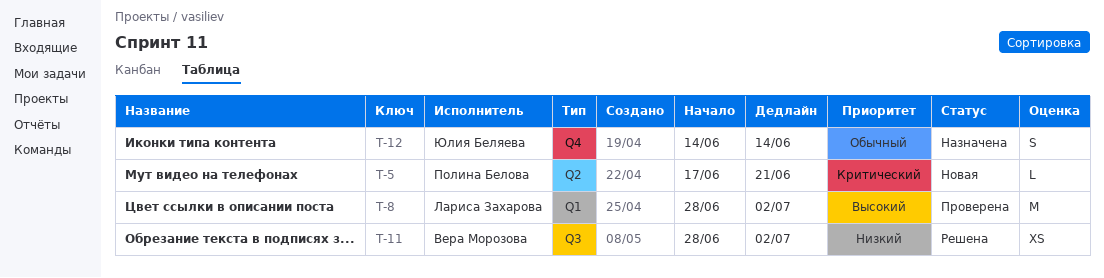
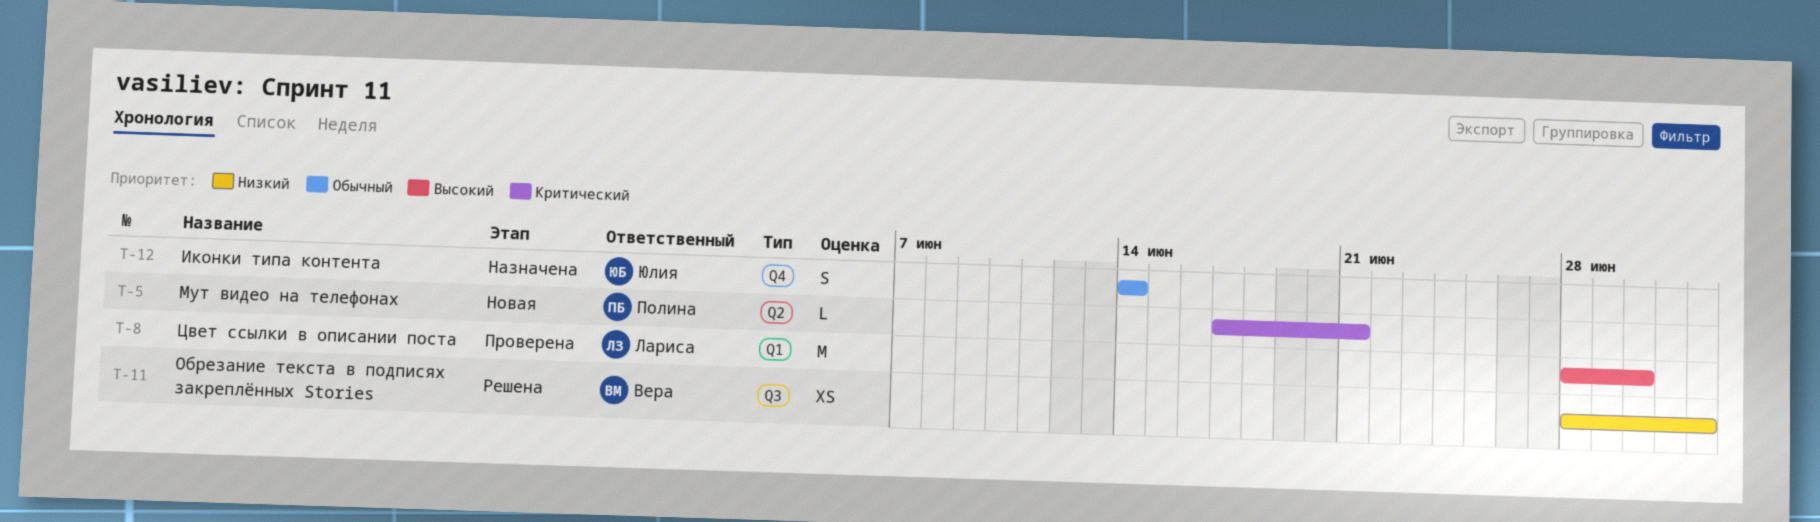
T-8, due: Jul 2 -> Jun 30

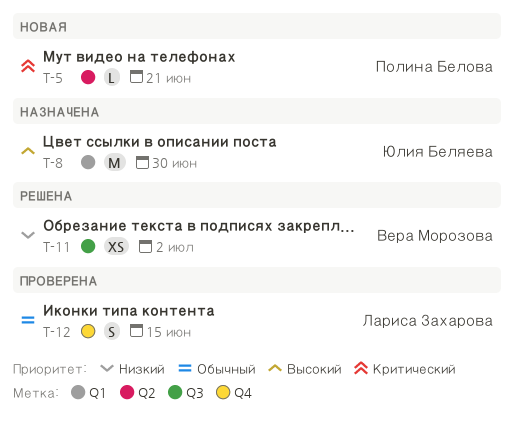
T-8, status: Проверена -> Назначена
T-8, owner: Лариса Захарова -> Юлия Беляева
T-12, status: Назначена -> Проверена
T-12, owner: Юлия Беляева -> Лариса Захарова
T-12, due: Jun 14 -> Jun 15

